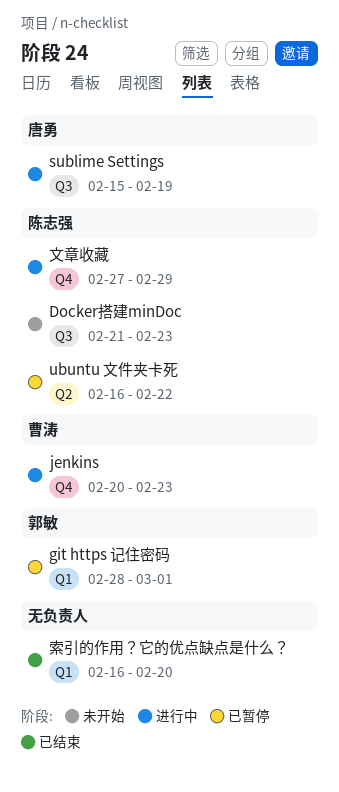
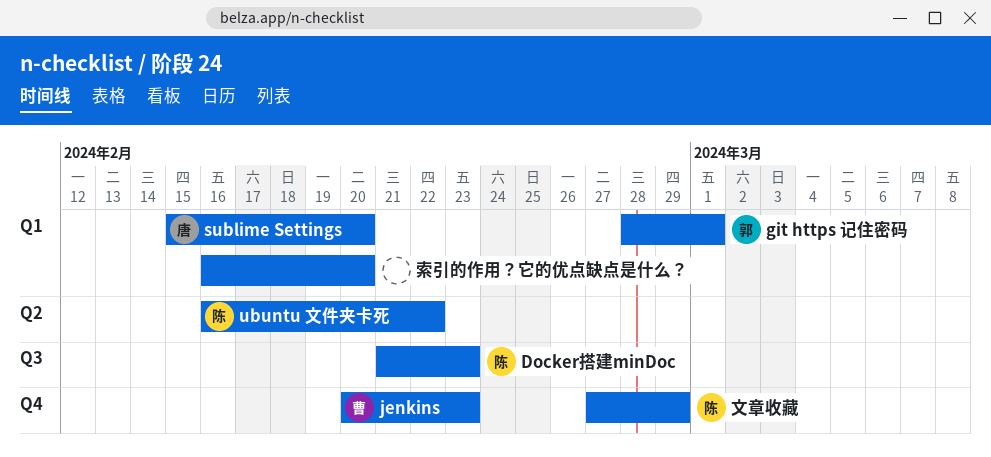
sublime Settings, label: Q3 -> Q1
sublime Settings, due: Feb 19 -> Feb 20

